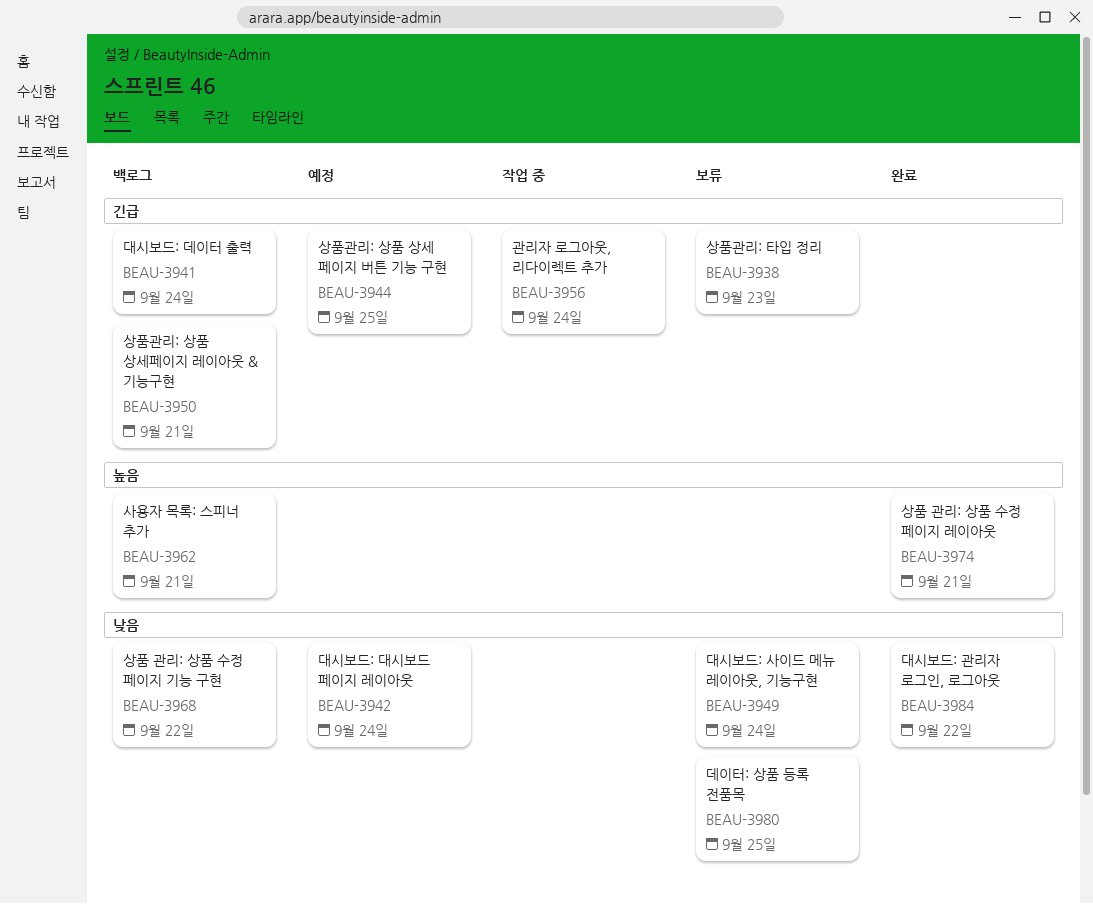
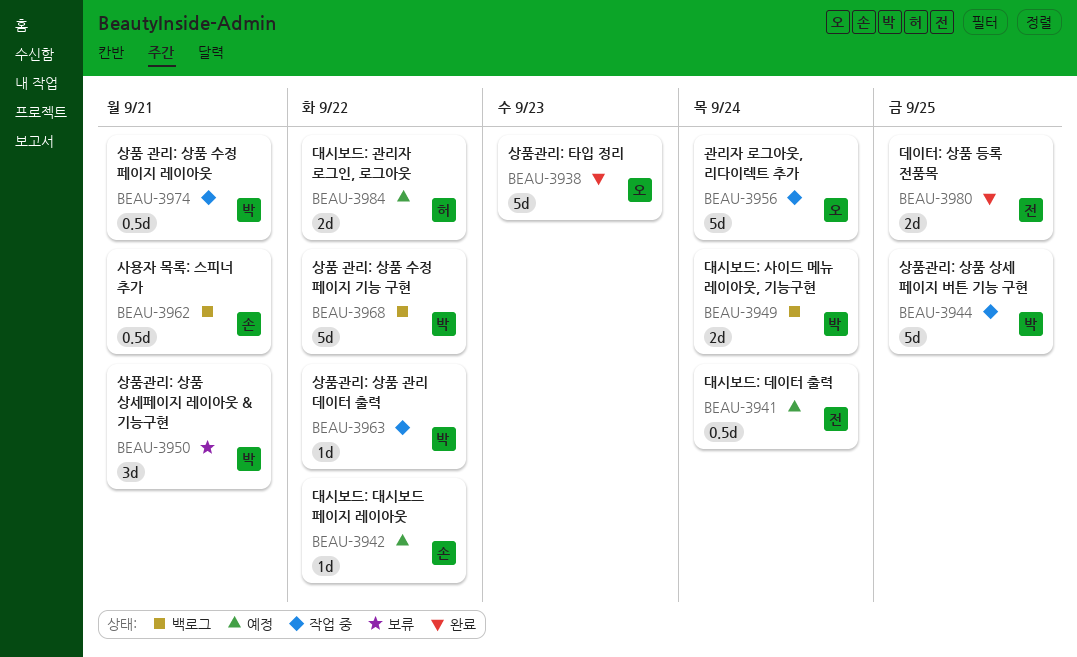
BEAU-3938, status: 보류 -> 완료
BEAU-3941, status: 백로그 -> 예정
BEAU-3942, due: Sep 24 -> Sep 22
BEAU-3944, status: 예정 -> 작업 중
BEAU-3949, status: 보류 -> 백로그
BEAU-3950, status: 백로그 -> 보류
BEAU-3963: none -> present
BEAU-3974, status: 완료 -> 작업 중
BEAU-3980, status: 보류 -> 완료
BEAU-3984, status: 완료 -> 예정

